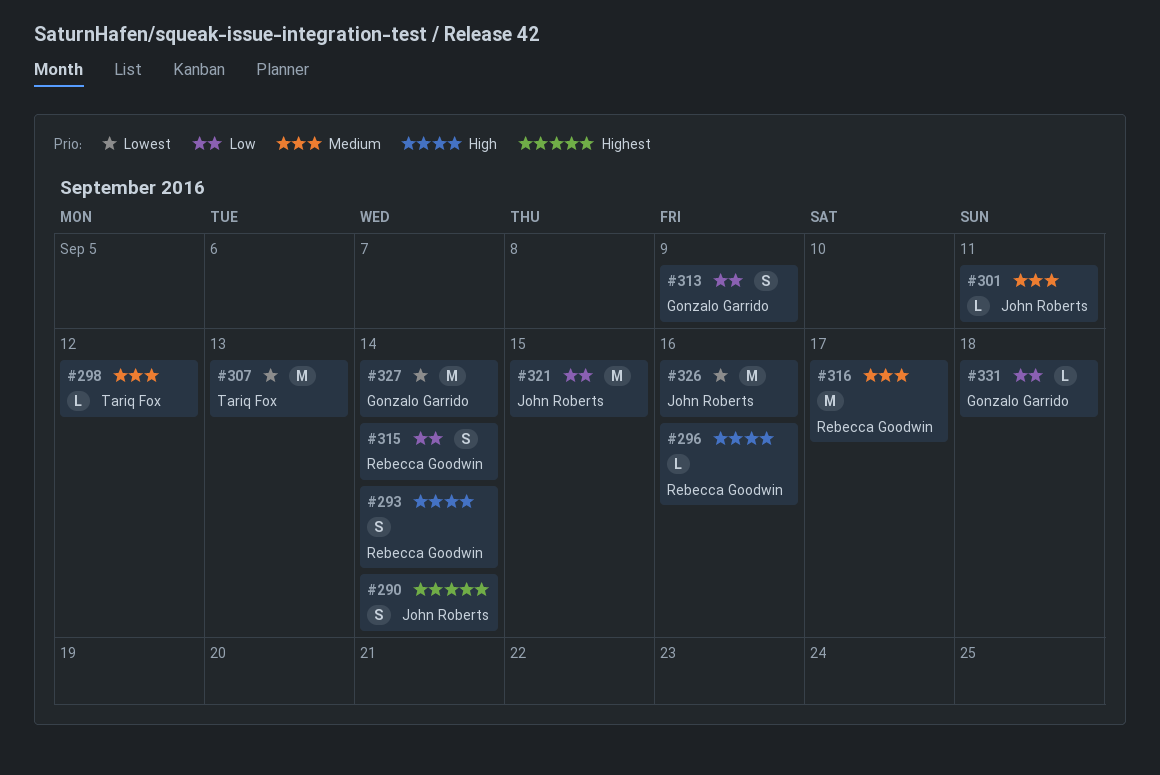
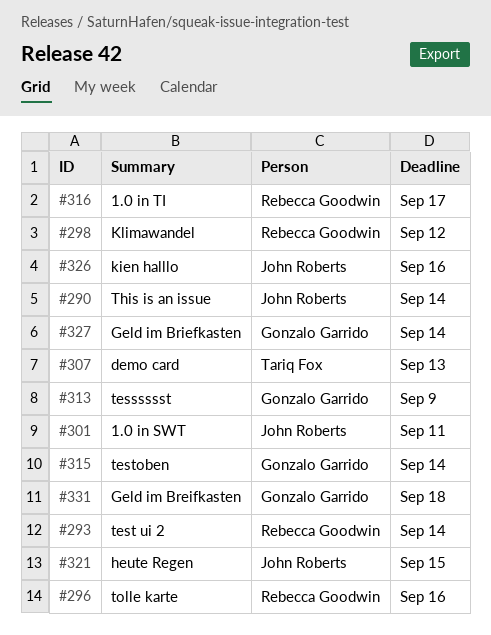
#298, owner: Tariq Fox -> Rebecca Goodwin
#315, owner: Rebecca Goodwin -> Gonzalo Garrido

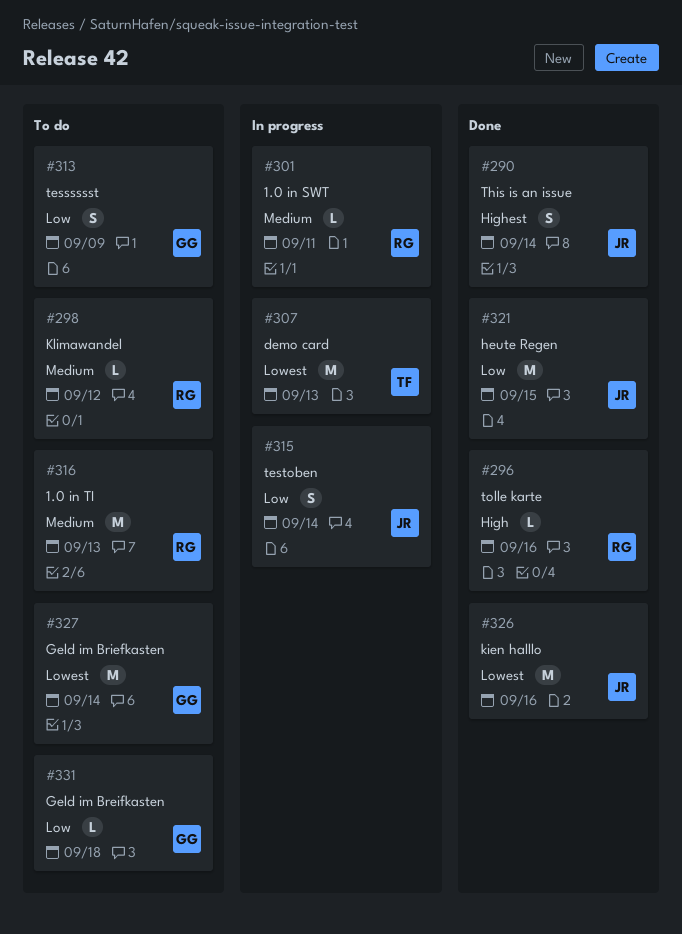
#293: present -> none
#301, owner: John Roberts -> Rebecca Goodwin
#315, owner: Gonzalo Garrido -> John Roberts
#316, due: Sep 17 -> Sep 13

